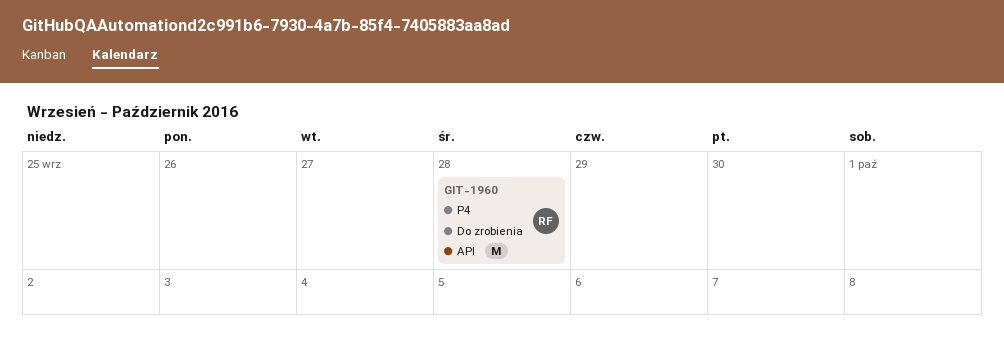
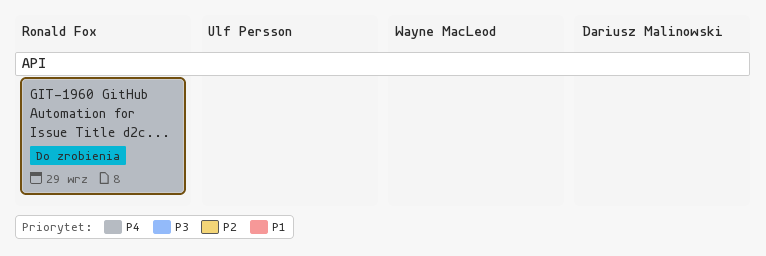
GIT-1960, due: Sep 28 -> Sep 29

